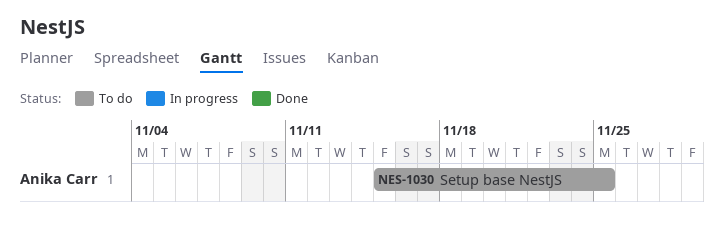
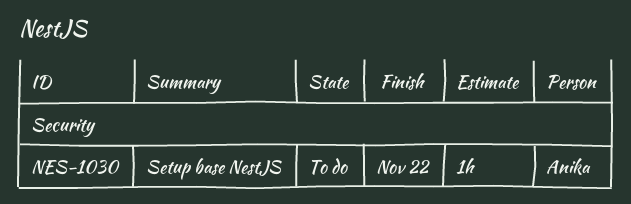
NES-1030, due: Nov 25 -> Nov 22

